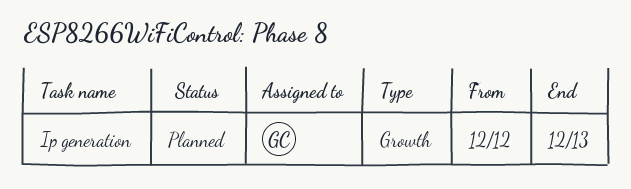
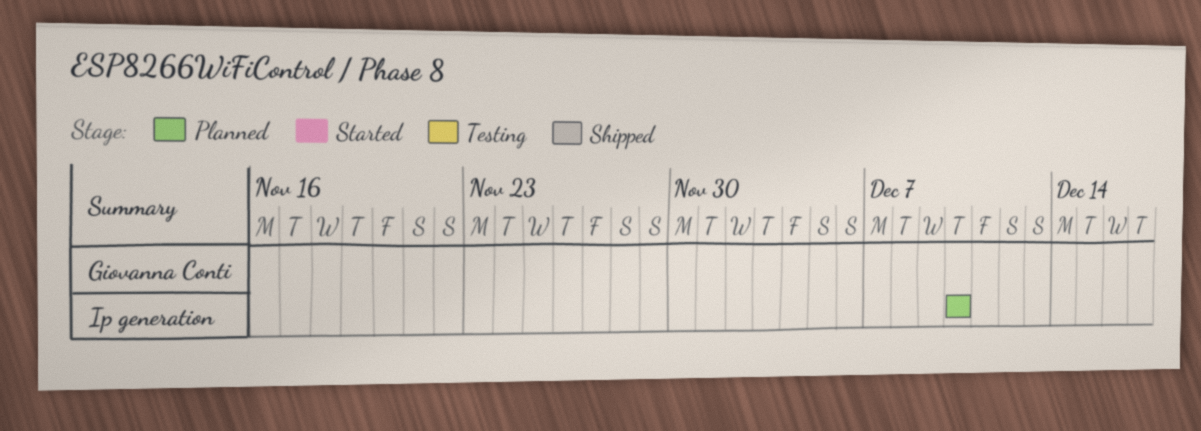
Ip generation, start: Dec 12 -> Dec 10
Ip generation, due: Dec 13 -> Dec 10

